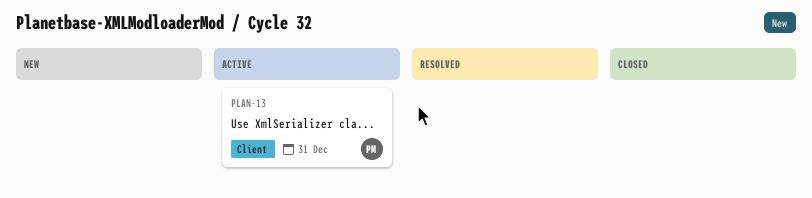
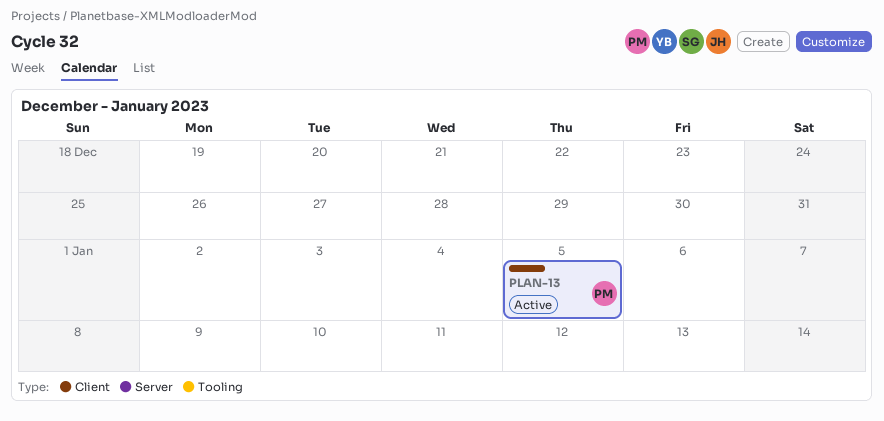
PLAN-13, due: Dec 31 -> Jan 5

